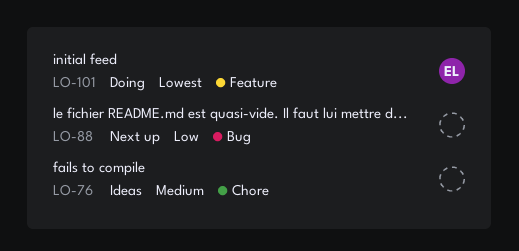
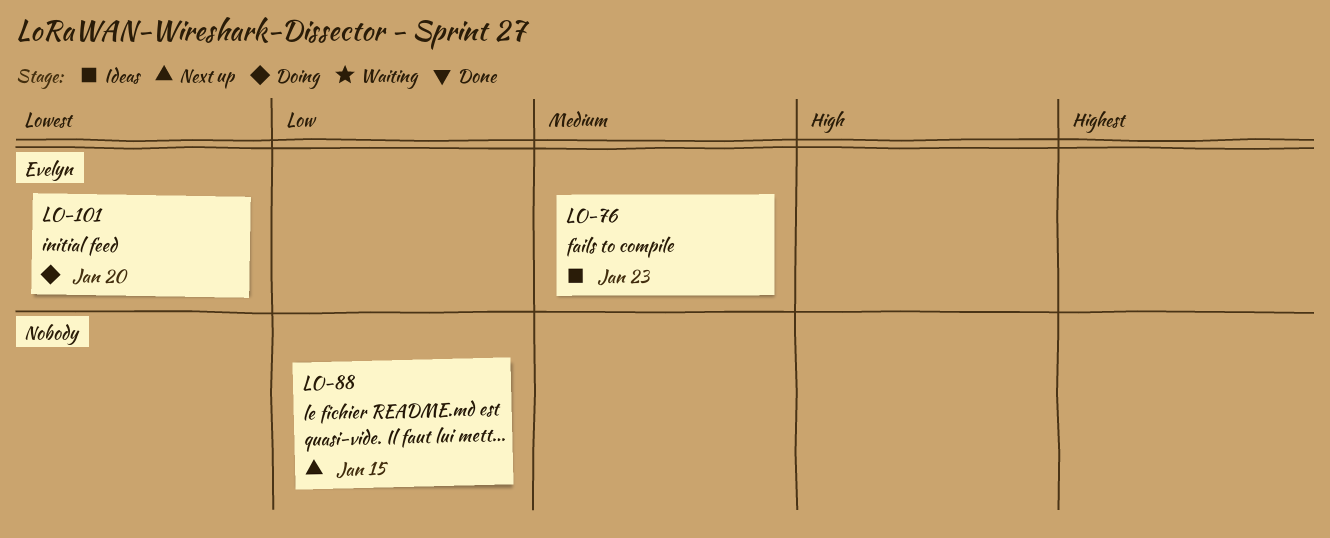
LO-76, owner: none -> Evelyn

